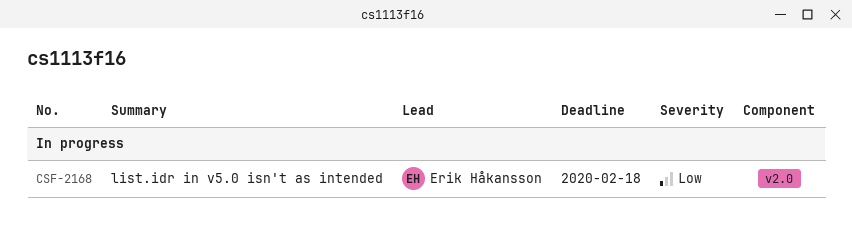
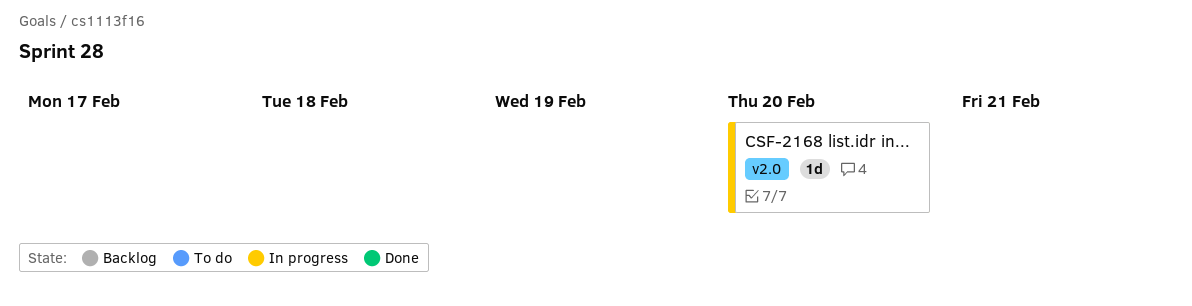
CSF-2168, due: Feb 18 -> Feb 20

